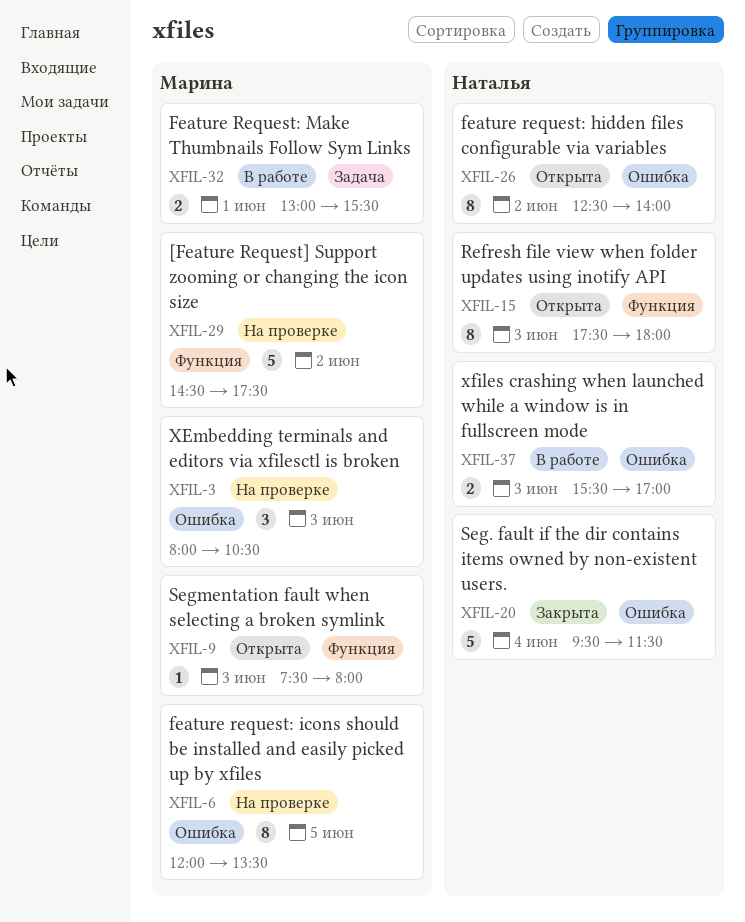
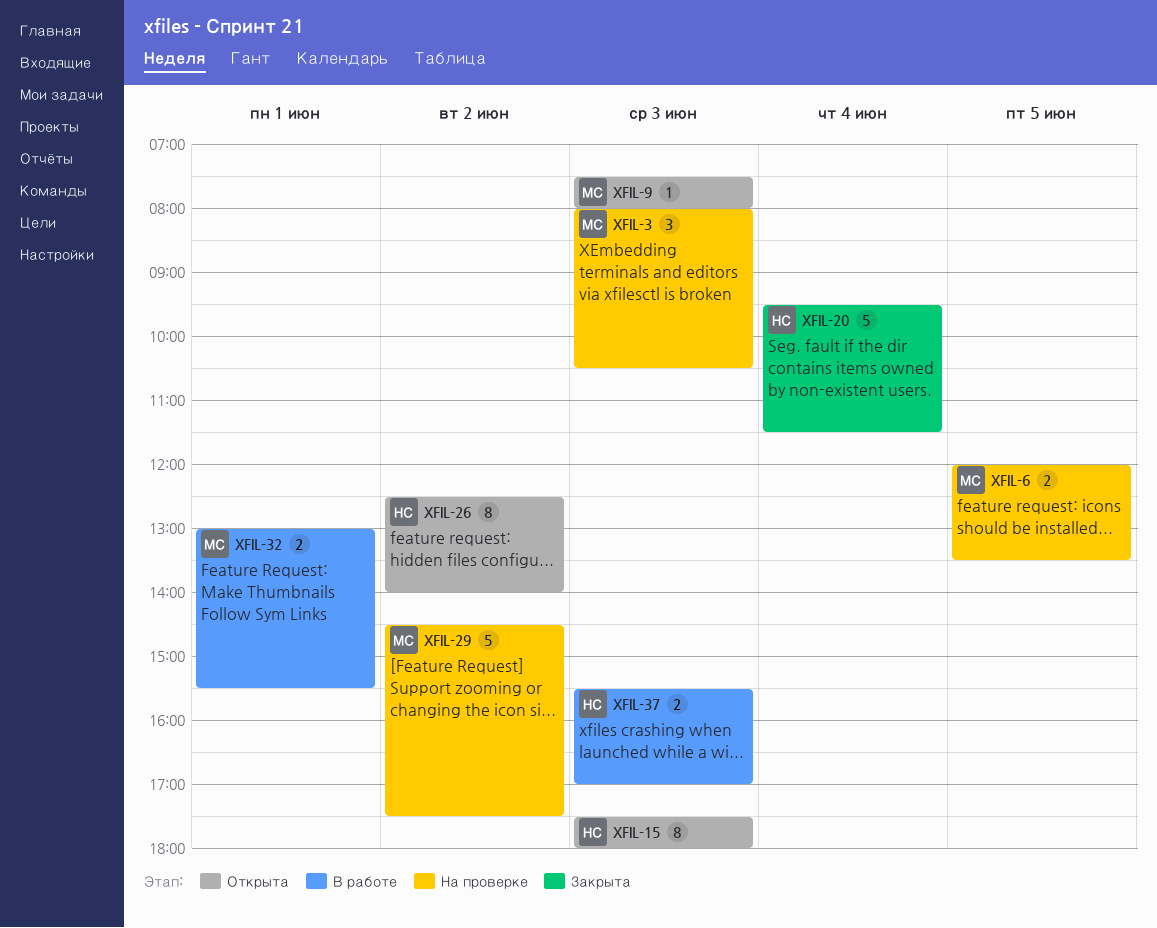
XFIL-6, estimate: 8 -> 2

